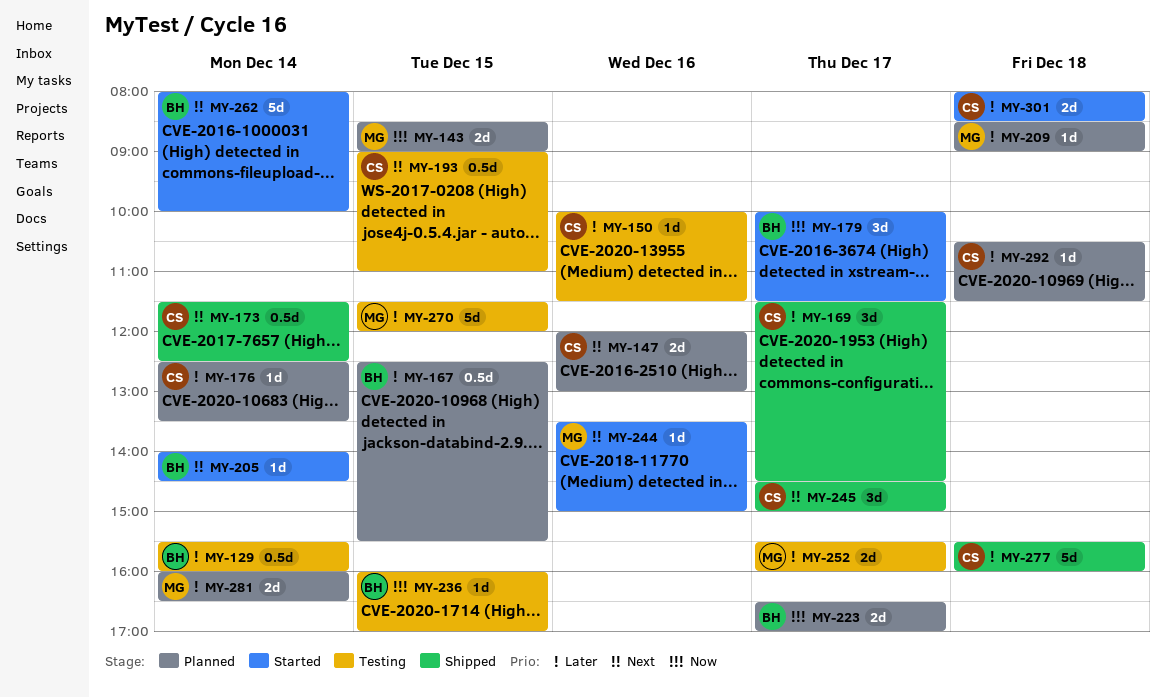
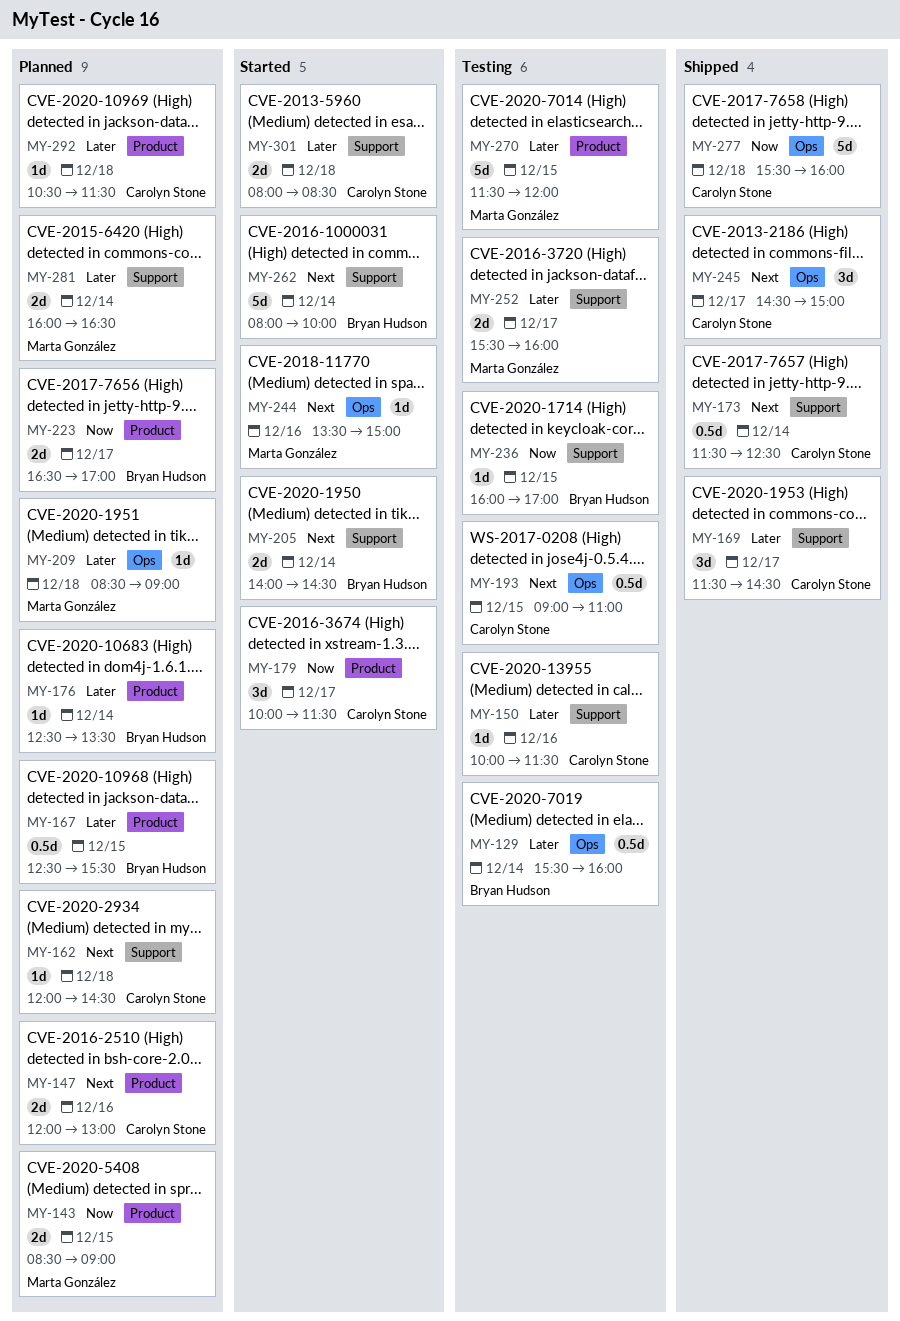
MY-162: none -> present
MY-176, owner: Carolyn Stone -> Bryan Hudson
MY-179, owner: Bryan Hudson -> Carolyn Stone
MY-205, estimate: 1d -> 2d
MY-277, priority: Later -> Now

